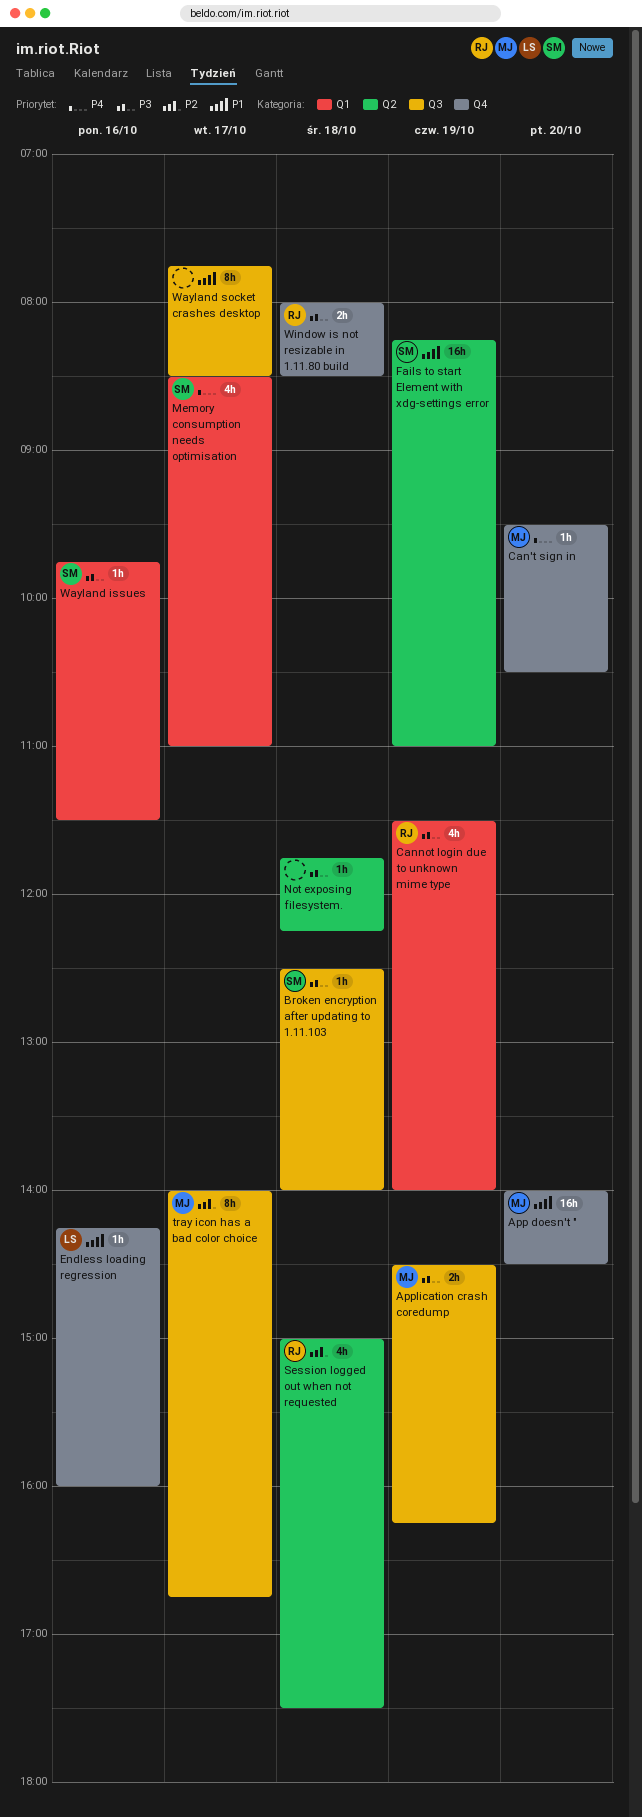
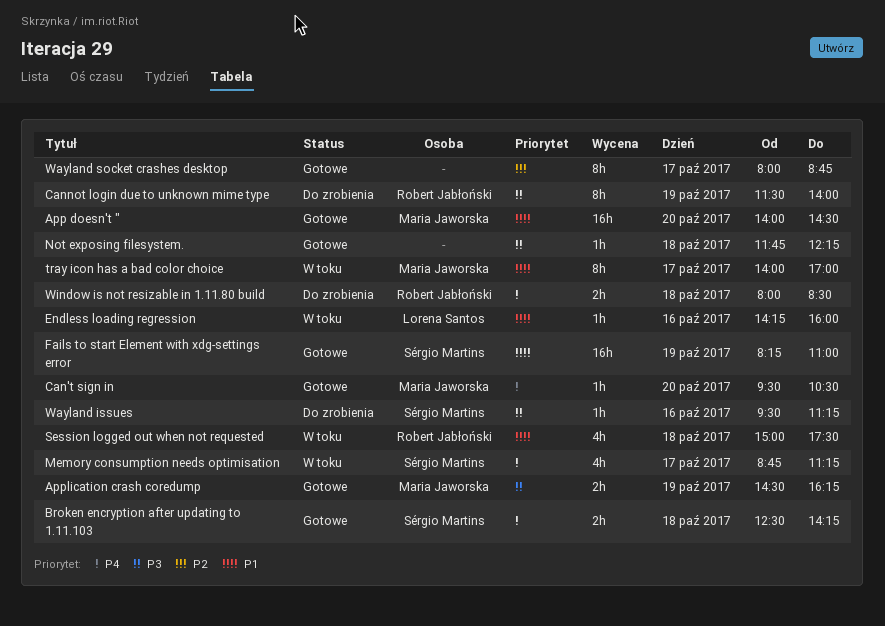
Broken encryption after updating to 1.11.103, priority: P3 -> P4
Broken encryption after updating to 1.11.103, estimate: 1h -> 2h
Broken encryption after updating to 1.11.103, ends: 14:00 -> 14:15
Cannot login due to unknown mime type, estimate: 4h -> 8h
Memory consumption needs optimisation, begins: 08:30 -> 08:45
Memory consumption needs optimisation, ends: 11:00 -> 11:15
Session logged out when not requested, priority: P2 -> P1
tray icon has a bad color choice, priority: P2 -> P1
tray icon has a bad color choice, ends: 16:45 -> 17:00
Wayland issues, begins: 09:45 -> 09:30
Wayland issues, ends: 11:30 -> 11:15
Wayland socket crashes desktop, priority: P1 -> P2
Wayland socket crashes desktop, begins: 07:45 -> 08:00
Wayland socket crashes desktop, ends: 08:30 -> 08:45
Window is not resizable in 1.11.80 build, priority: P3 -> P4

